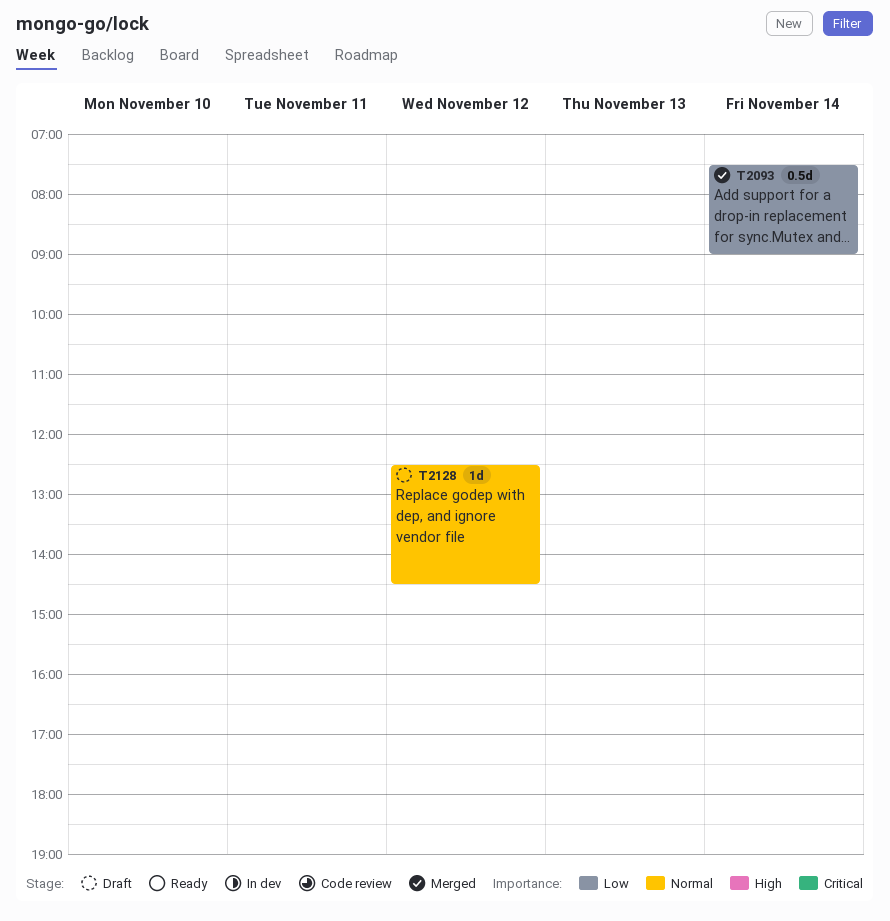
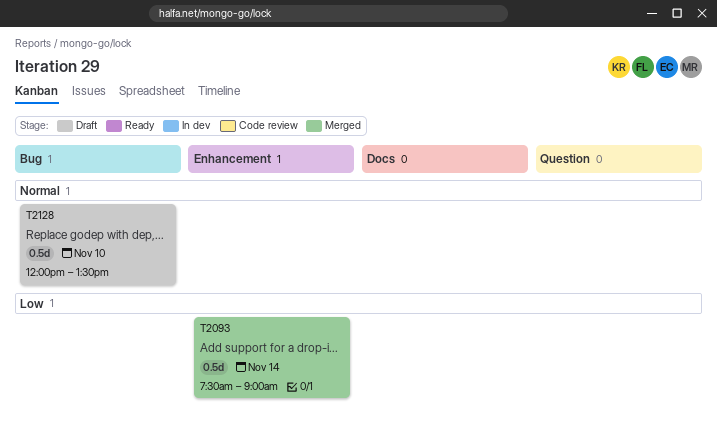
T2128, estimate: 1d -> 0.5d
T2128, day: Nov 12 -> Nov 10
T2128, begins: 12:30 -> 12:00
T2128, ends: 14:30 -> 13:30

